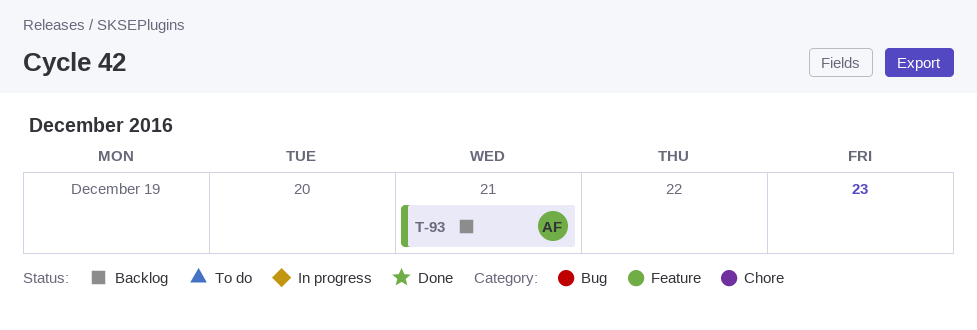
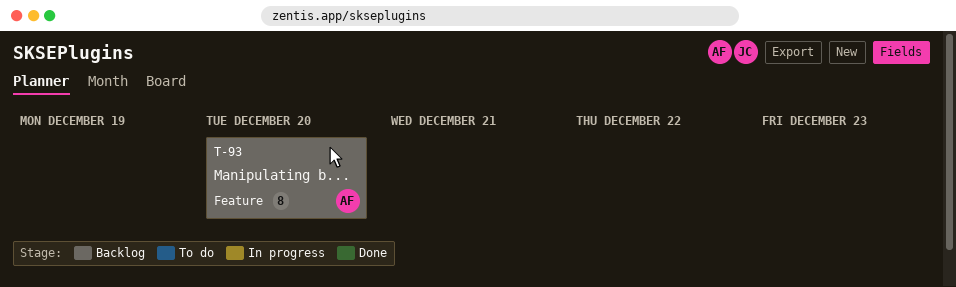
T-93, due: Dec 21 -> Dec 20

